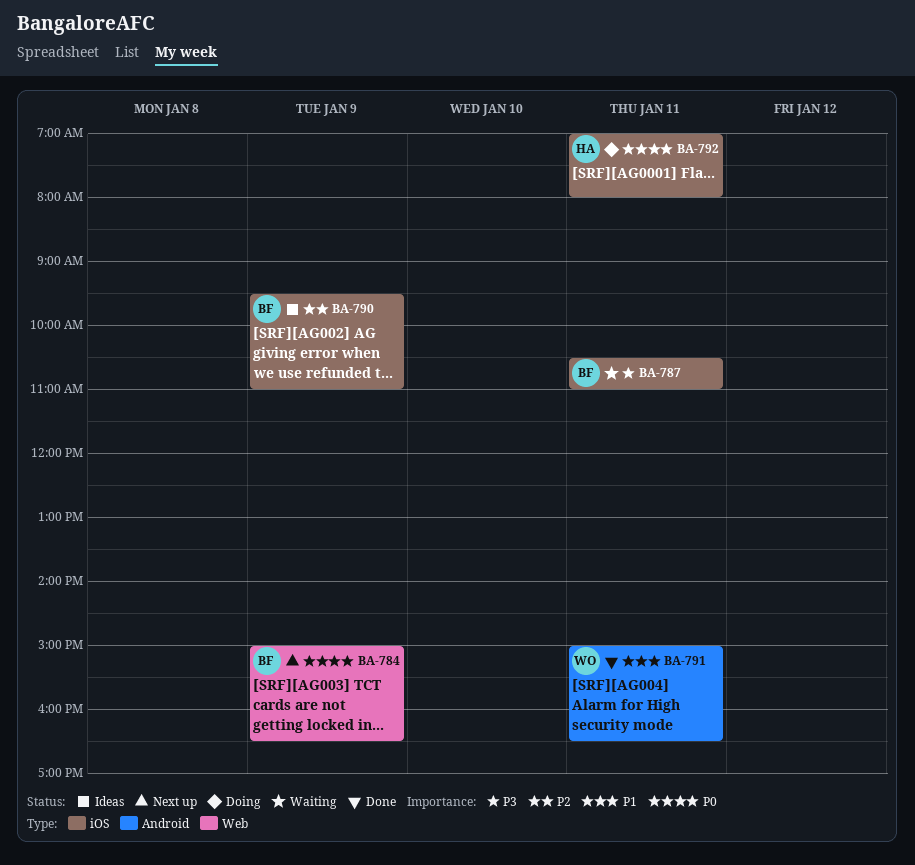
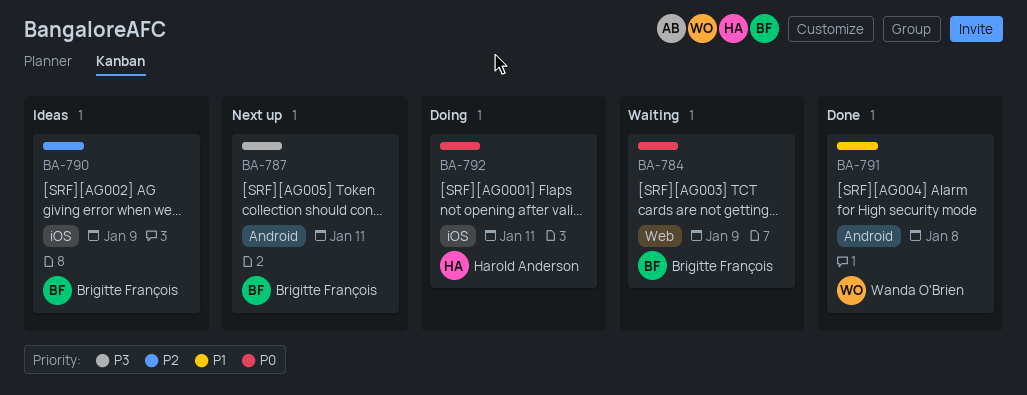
BA-784, status: Next up -> Waiting
BA-787, status: Waiting -> Next up
BA-787, label: iOS -> Android
BA-791, day: Jan 11 -> Jan 8

